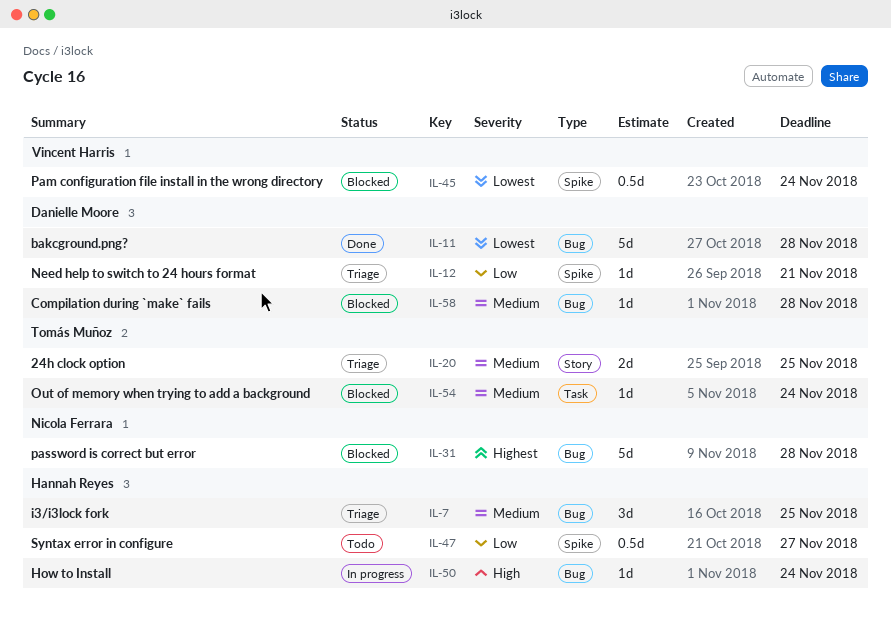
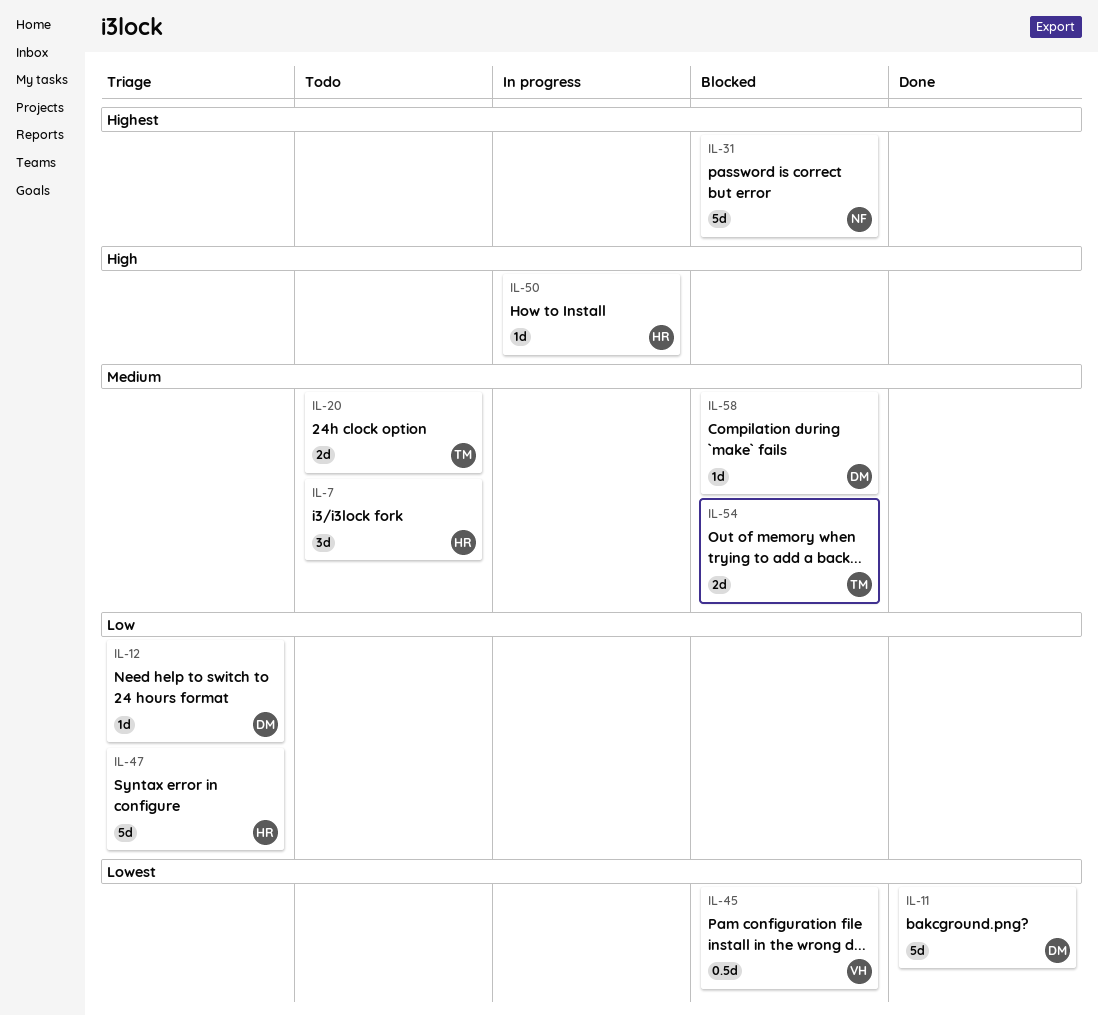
IL-7, status: Triage -> Todo
IL-20, status: Triage -> Todo
IL-47, status: Todo -> Triage
IL-47, estimate: 0.5d -> 5d
IL-54, estimate: 1d -> 2d

